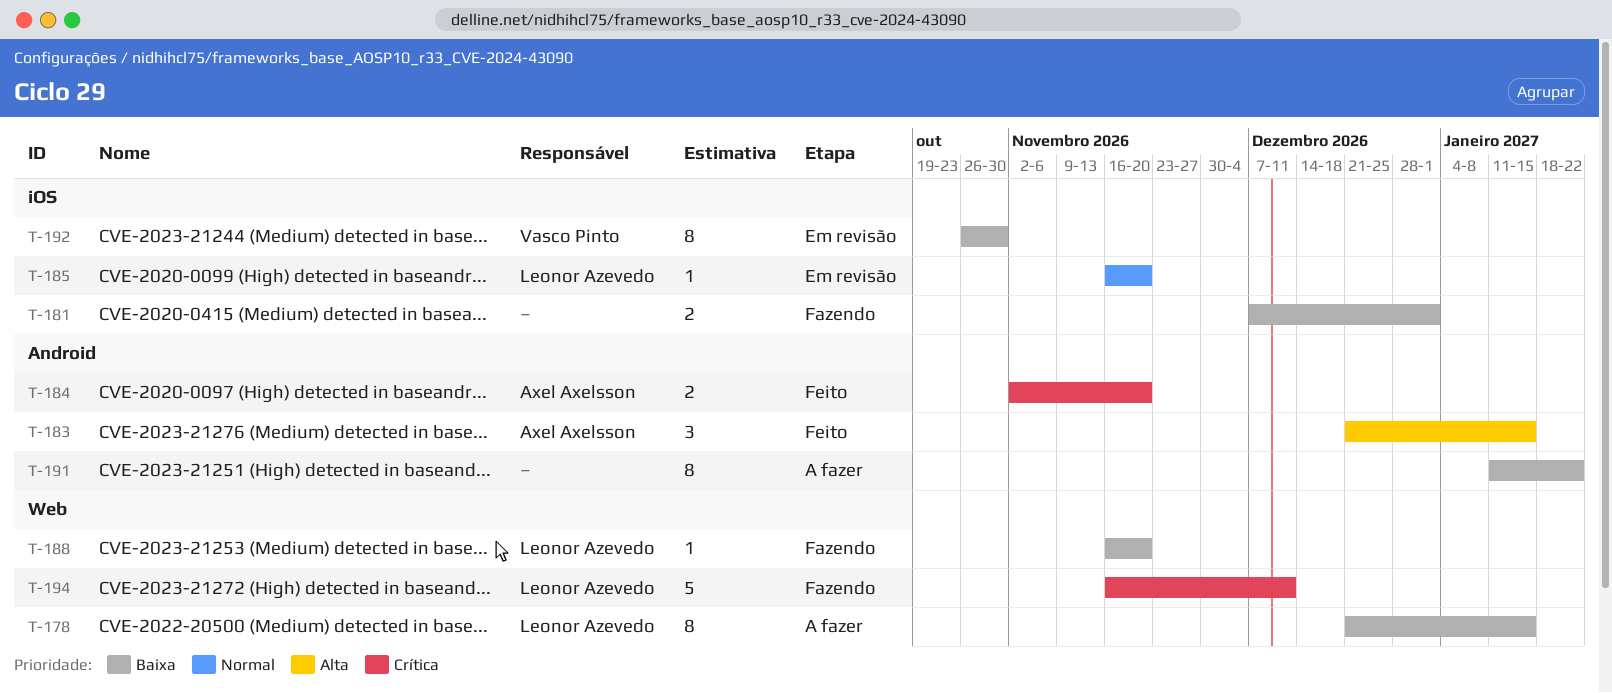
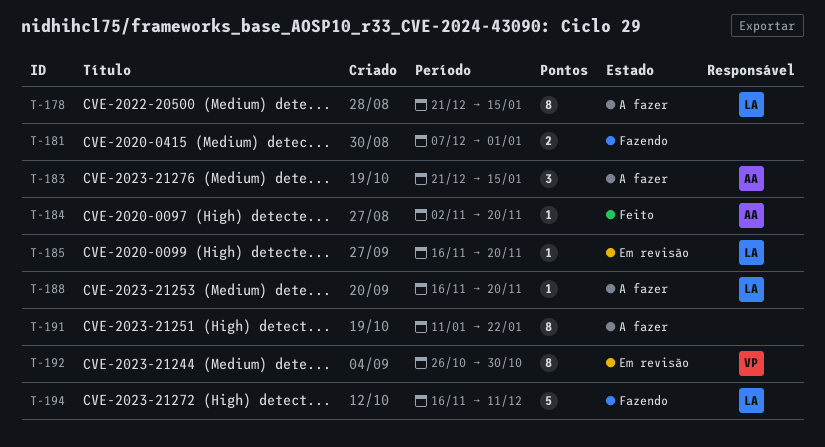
T-183, status: Feito -> A fazer
T-184, estimate: 2 -> 1
T-188, status: Fazendo -> A fazer

